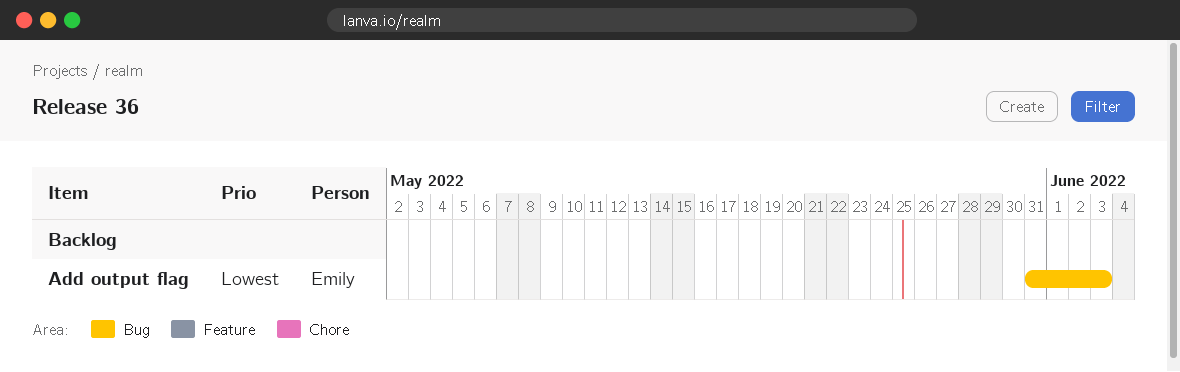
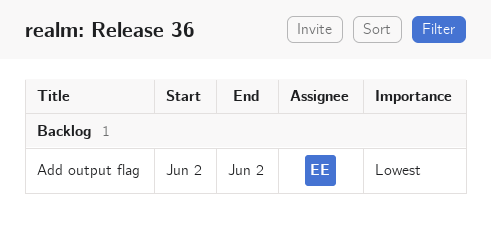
Add output flag, start: May 31 -> Jun 2
Add output flag, due: Jun 3 -> Jun 2

